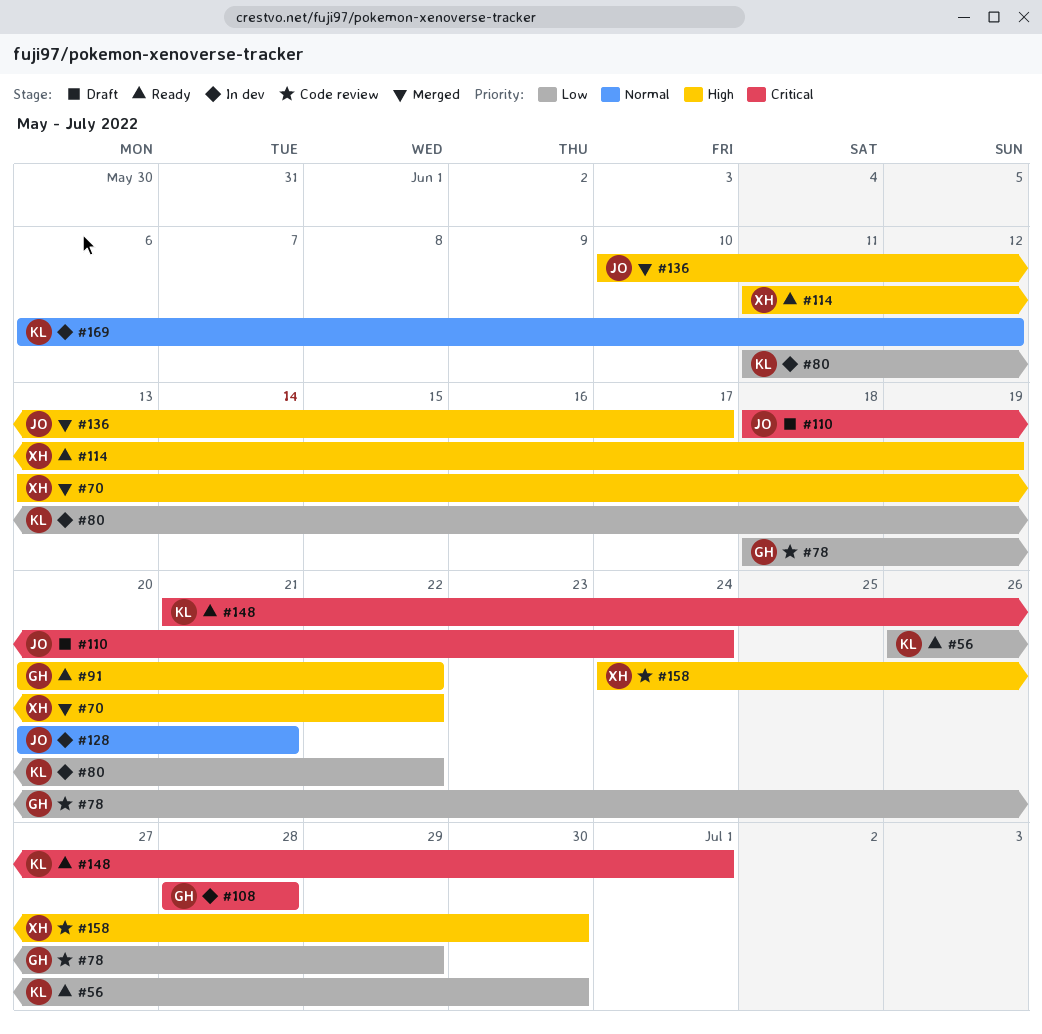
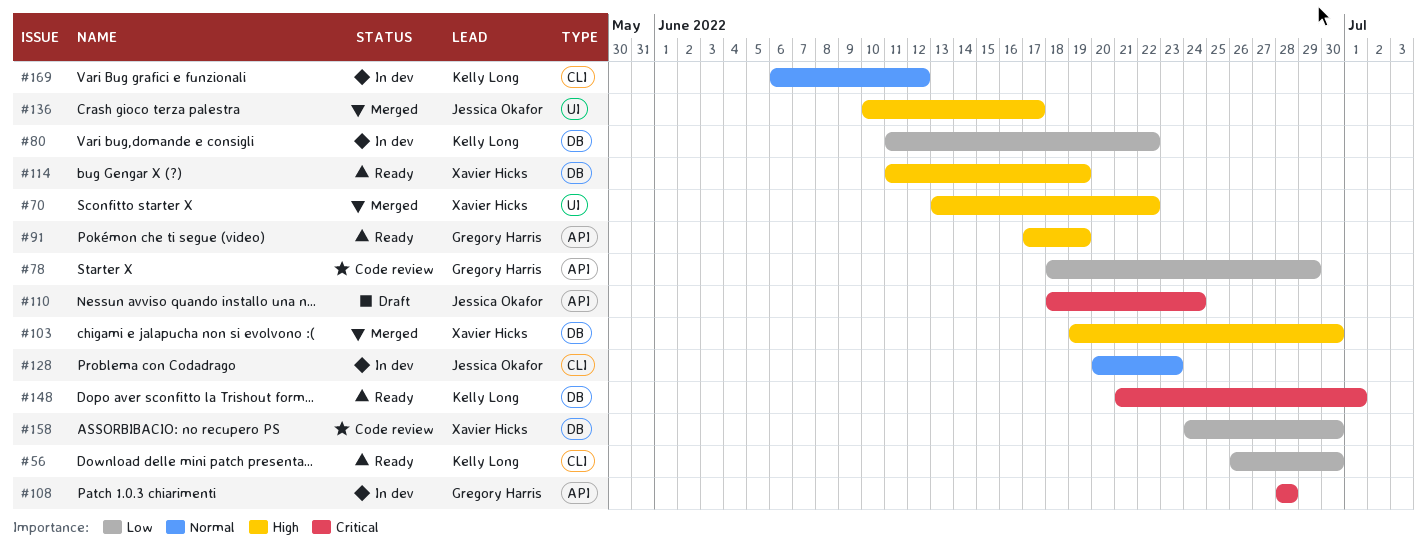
#91, start: Jun 20 -> Jun 17
#91, due: Jun 22 -> Jun 19
#103: none -> present
#128, due: Jun 21 -> Jun 23
#158, priority: High -> Low

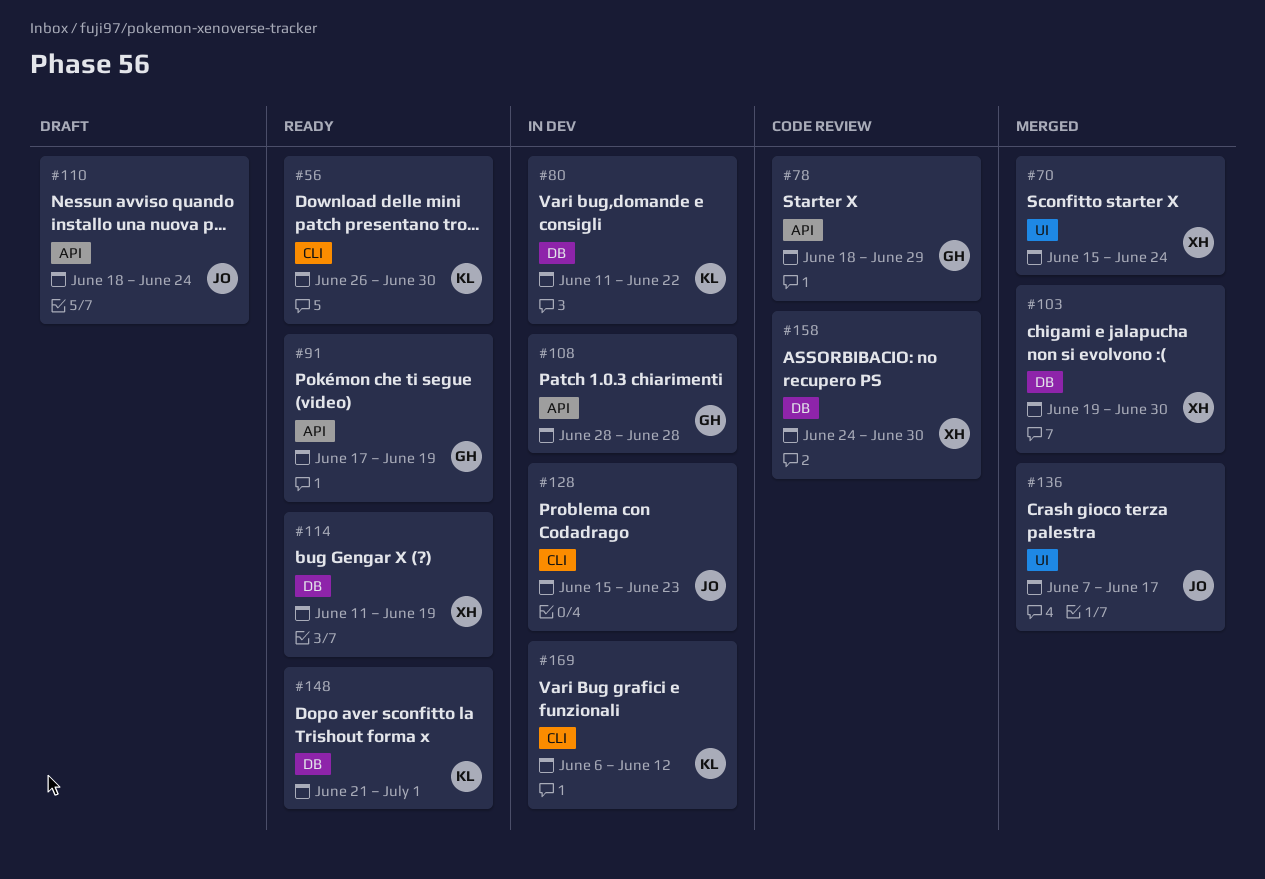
#70, start: Jun 13 -> Jun 15
#70, due: Jun 22 -> Jun 24
#128, start: Jun 20 -> Jun 15
#136, start: Jun 10 -> Jun 7

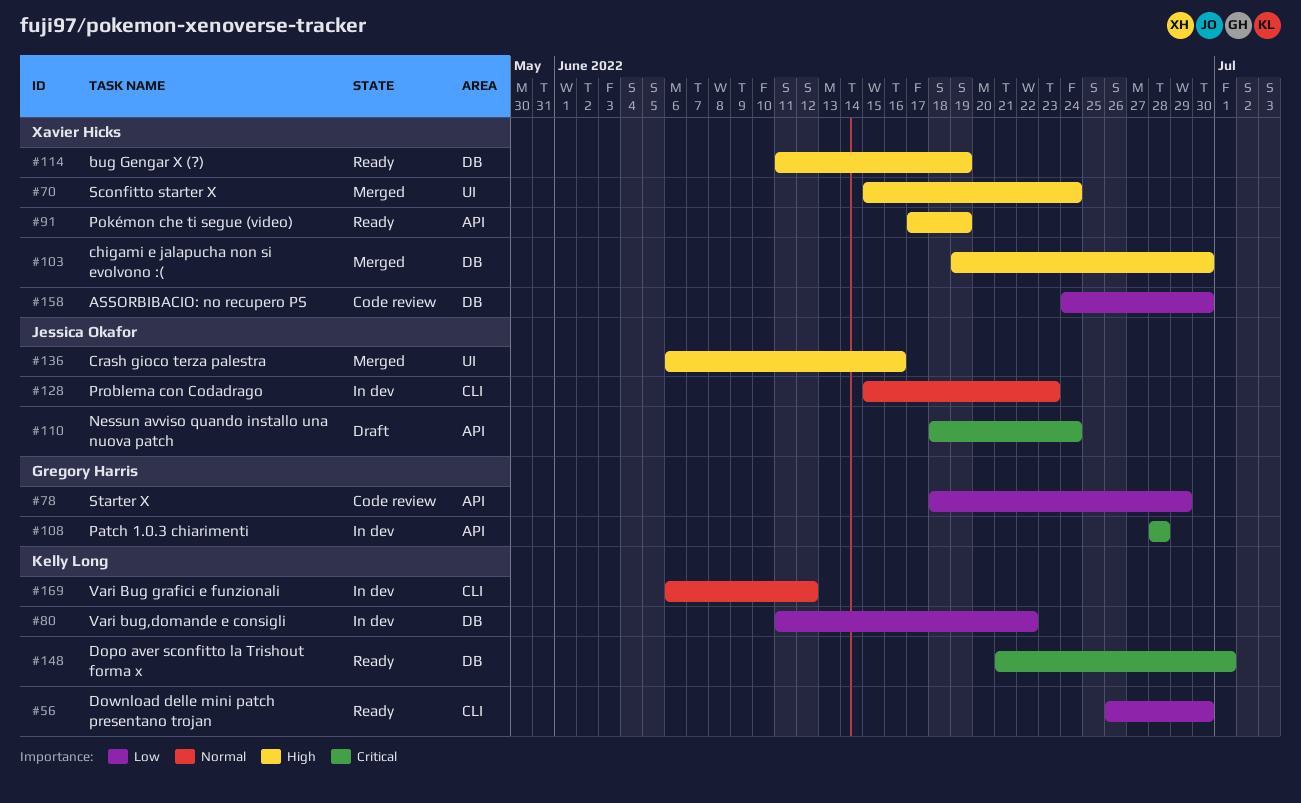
#91, owner: Gregory Harris -> Xavier Hicks
#136, start: Jun 7 -> Jun 6
#136, due: Jun 17 -> Jun 16

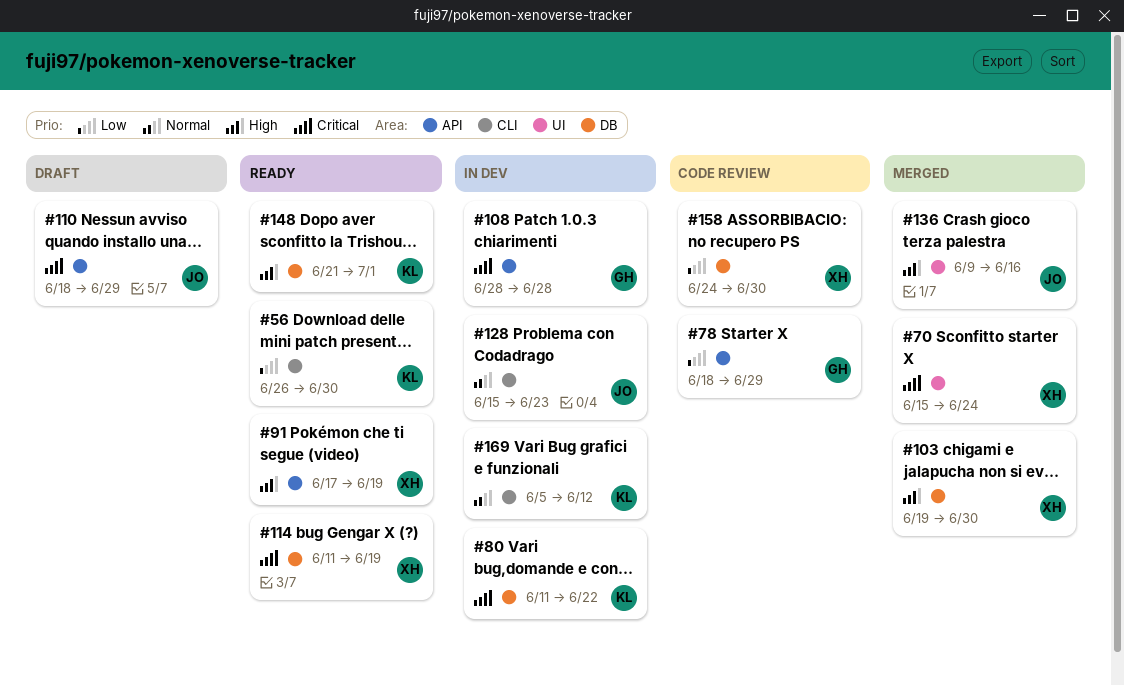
#70, priority: High -> Critical
#80, priority: Low -> Critical
#110, due: Jun 24 -> Jun 29
#114, priority: High -> Critical
#136, start: Jun 6 -> Jun 9
#148, priority: Critical -> High
#169, start: Jun 6 -> Jun 5

